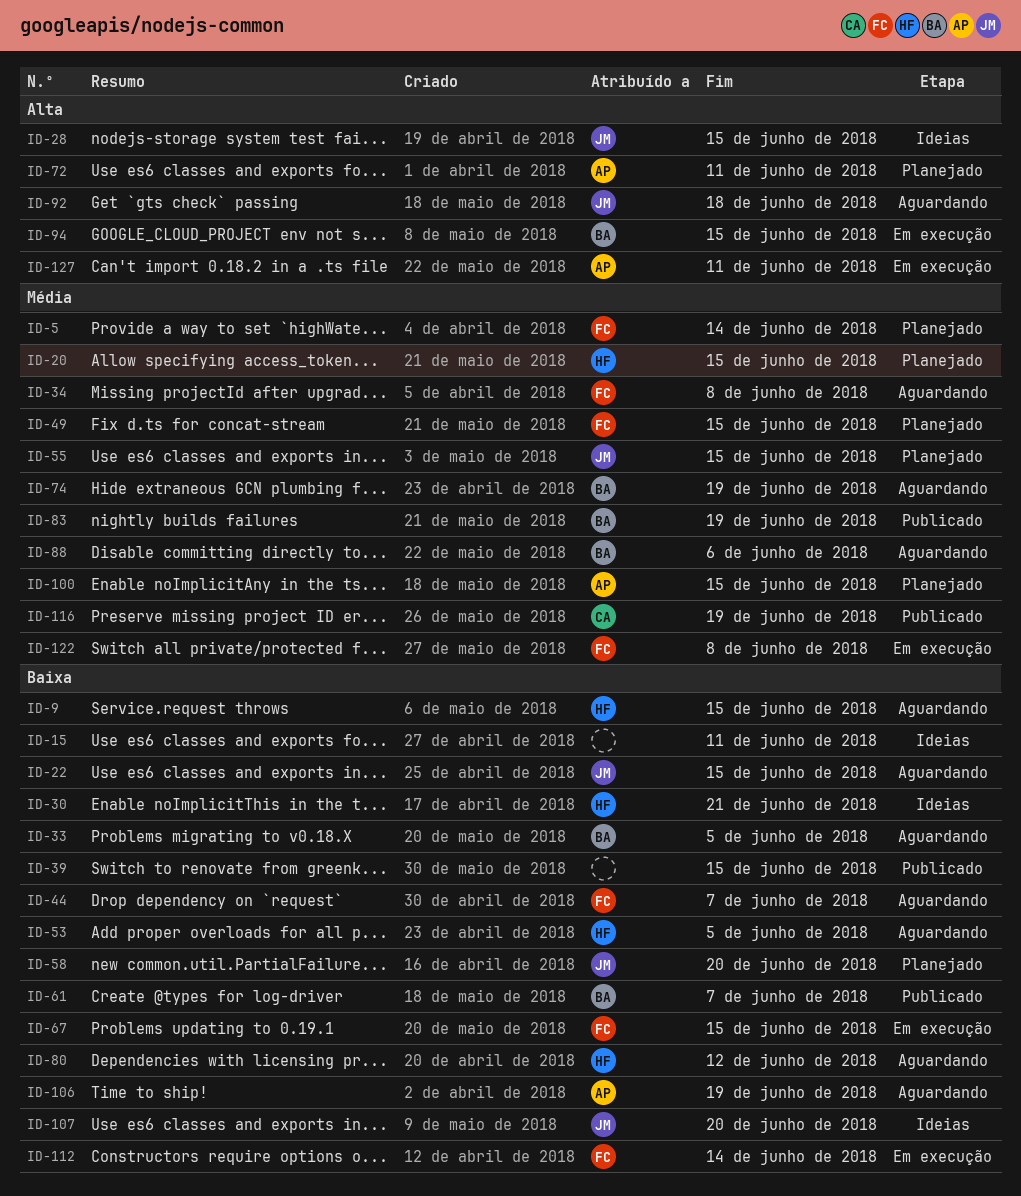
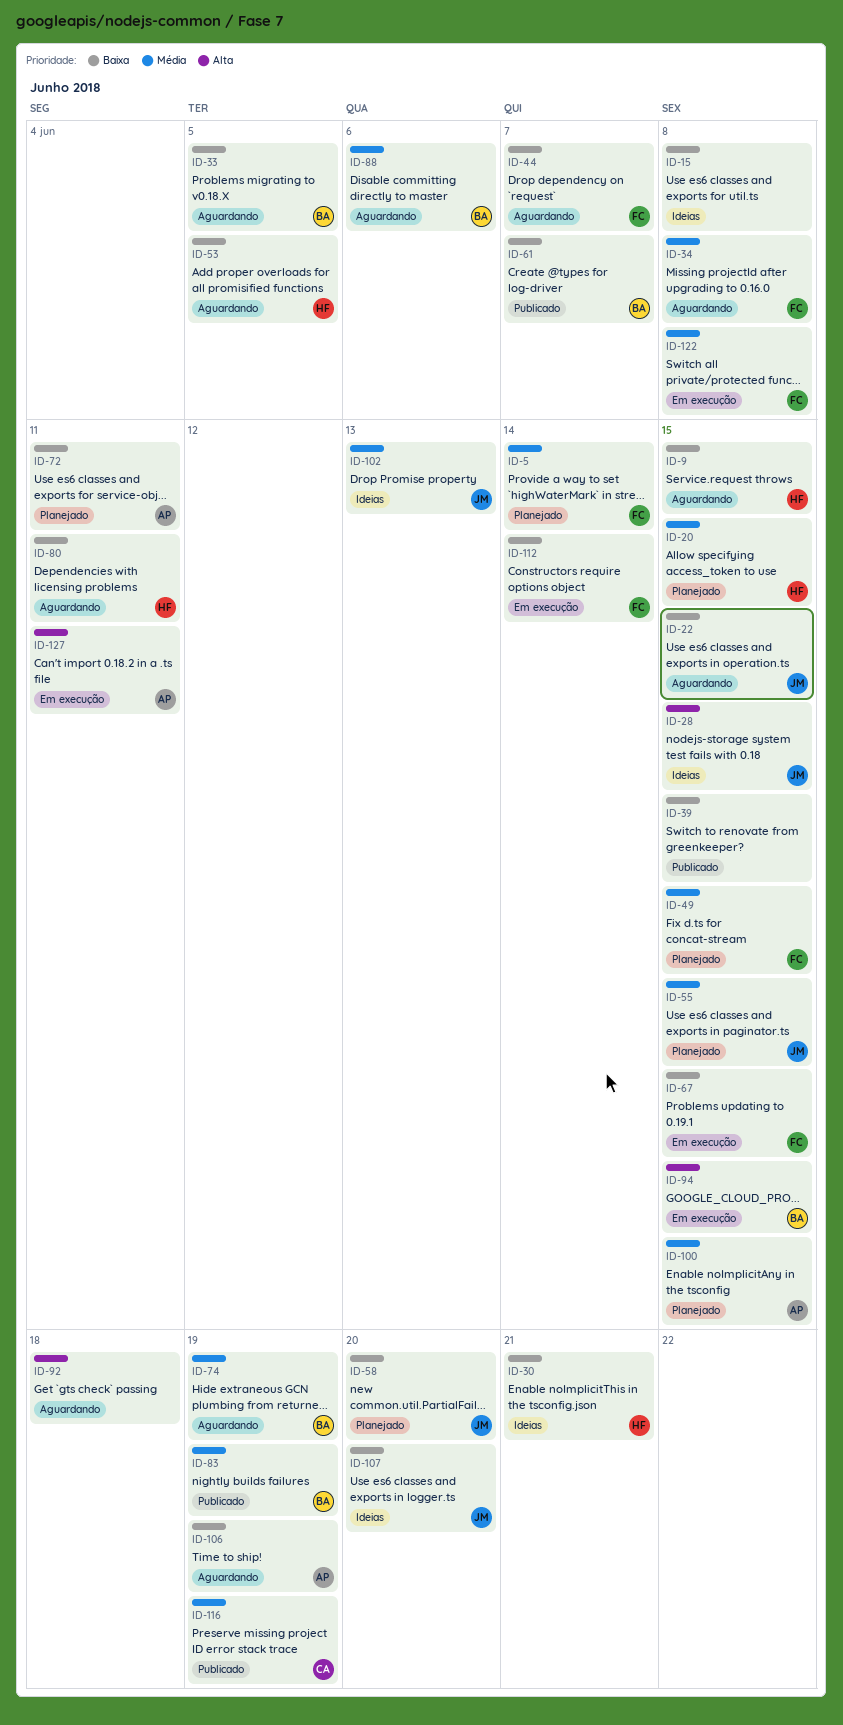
ID-15, due: Jun 11 -> Jun 8
ID-72, priority: Alta -> Baixa
ID-80, due: Jun 12 -> Jun 11
ID-92, owner: JM -> none
ID-102: none -> present

